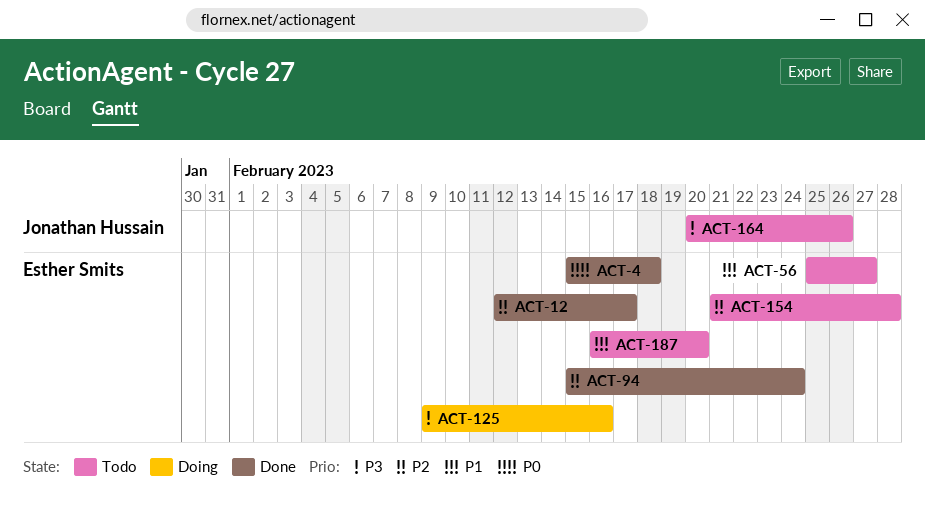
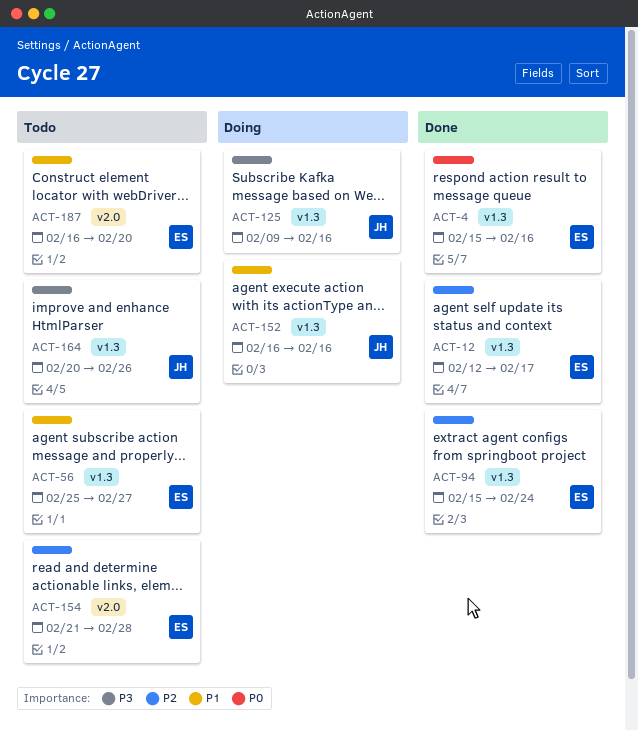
ACT-4, due: Feb 18 -> Feb 16
ACT-125, owner: Esther Smits -> Jonathan Hussain
ACT-152: none -> present

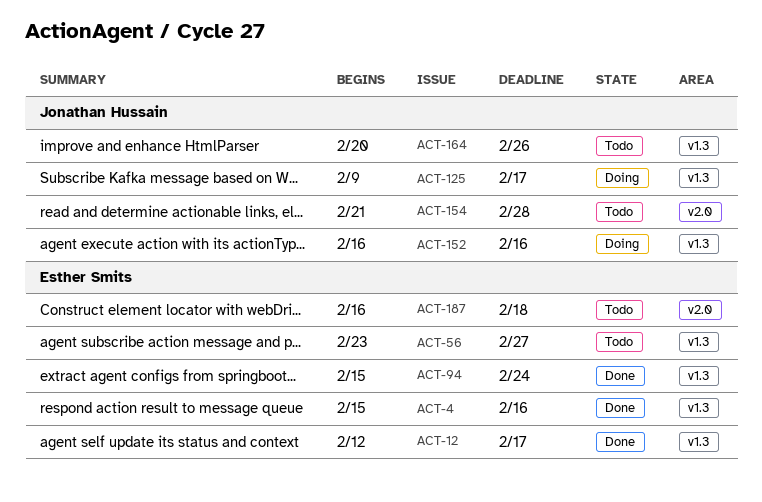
ACT-56, start: Feb 25 -> Feb 23
ACT-125, due: Feb 16 -> Feb 17
ACT-154, owner: Esther Smits -> Jonathan Hussain
ACT-187, due: Feb 20 -> Feb 18

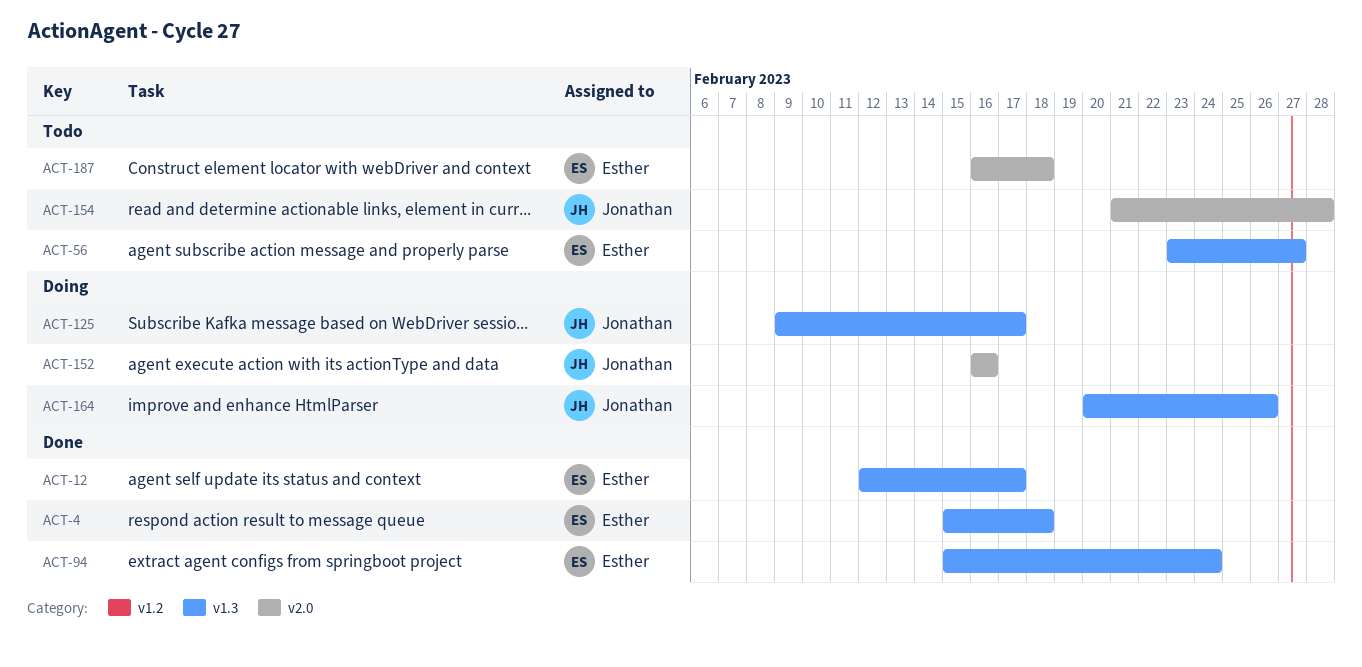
ACT-4, due: Feb 16 -> Feb 18
ACT-152, label: v1.3 -> v2.0
ACT-164, status: Todo -> Doing

